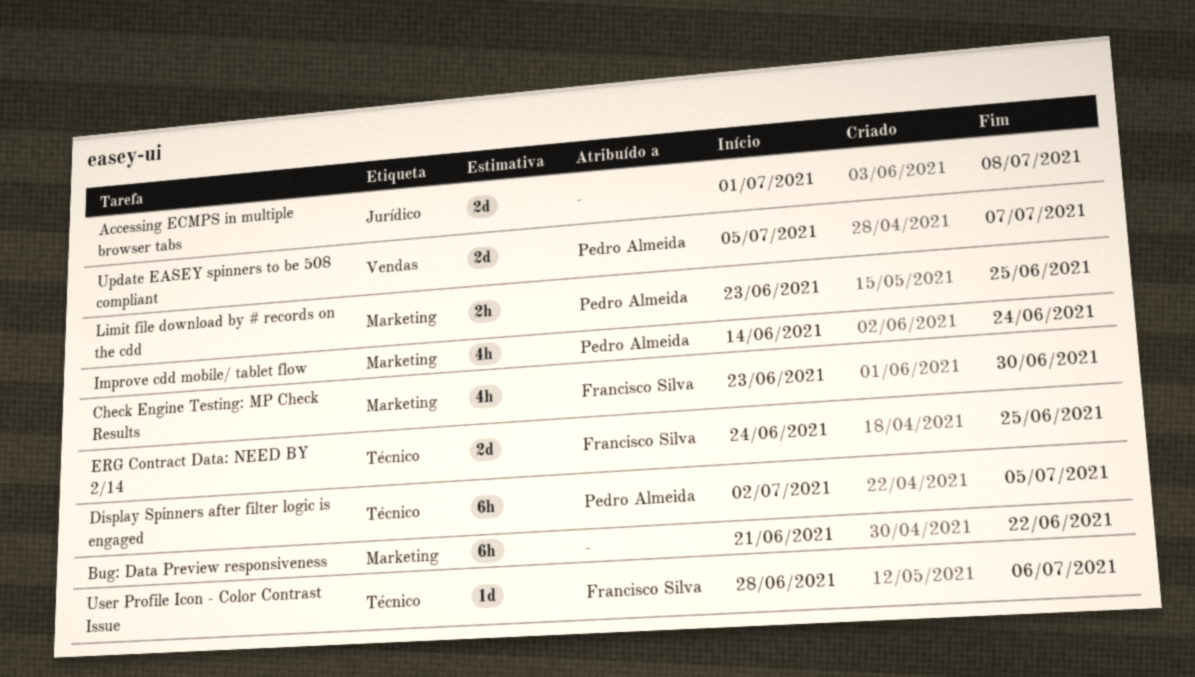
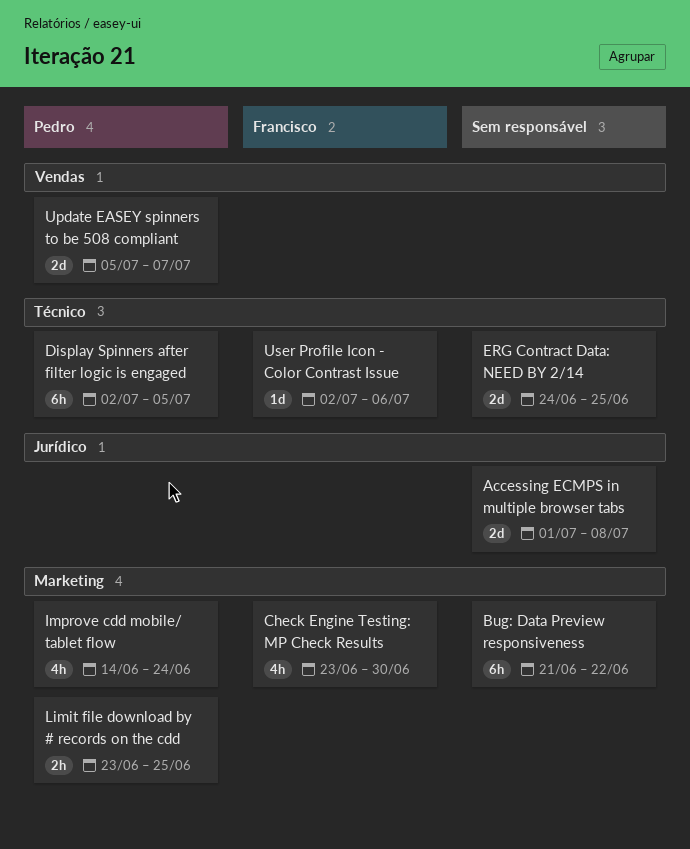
ERG Contract Data: NEED BY 2/14, owner: Francisco Silva -> none
User Profile Icon - Color Contrast Issue, start: Jun 28 -> Jul 2

